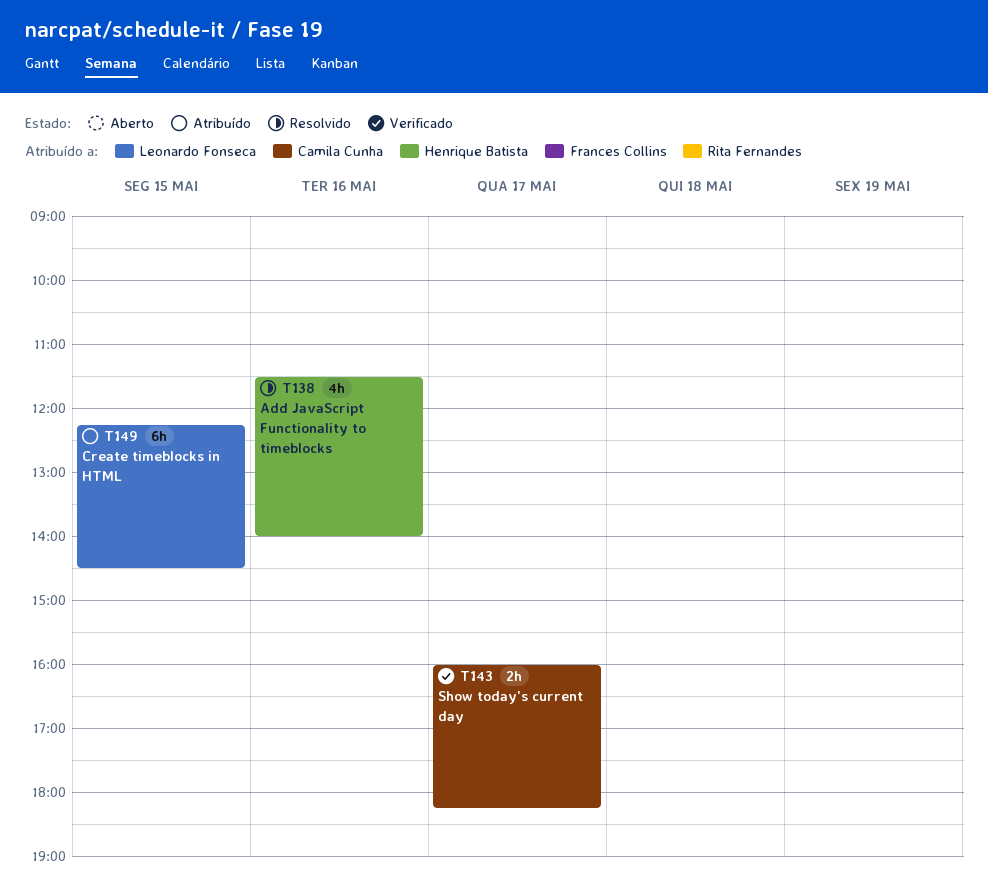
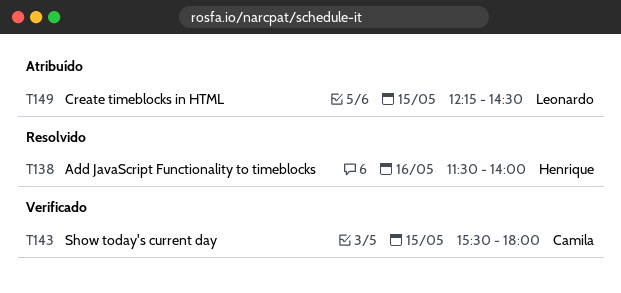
T143, day: May 17 -> May 15
T143, begins: 16:00 -> 15:30
T143, ends: 18:15 -> 18:00

